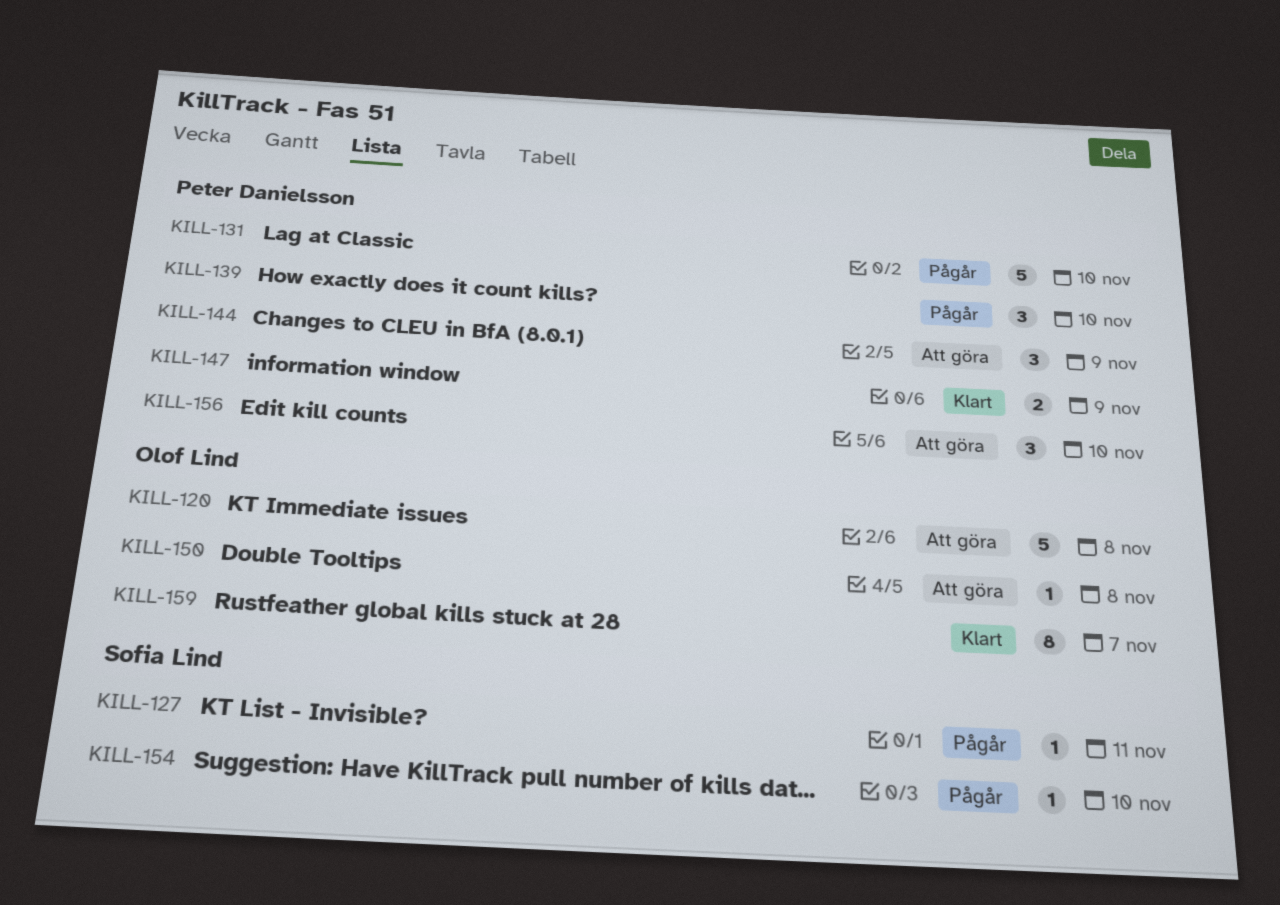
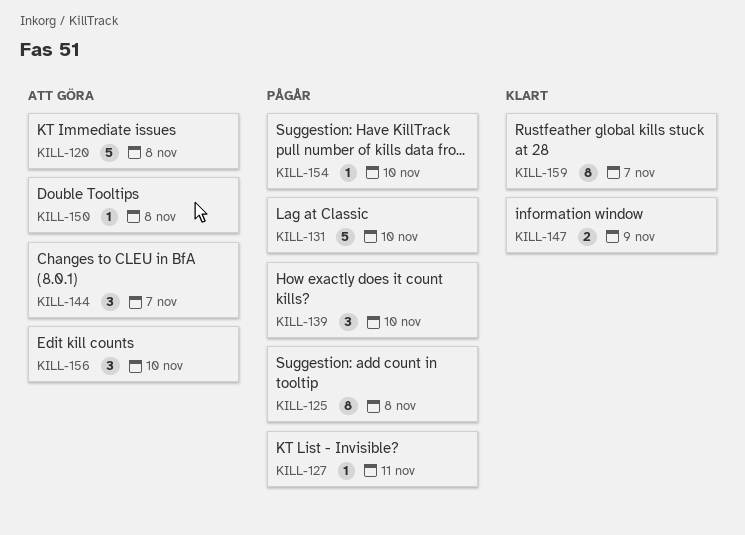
KILL-125: none -> present
KILL-144, due: Nov 9 -> Nov 7

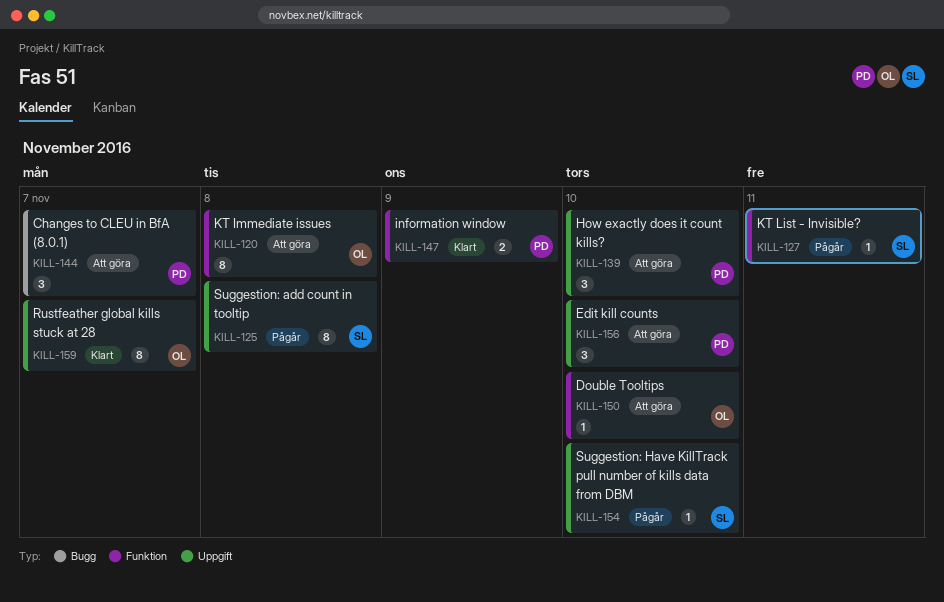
KILL-120, estimate: 5 -> 8
KILL-131: present -> none
KILL-139, status: Pågår -> Att göra
KILL-150, due: Nov 8 -> Nov 10

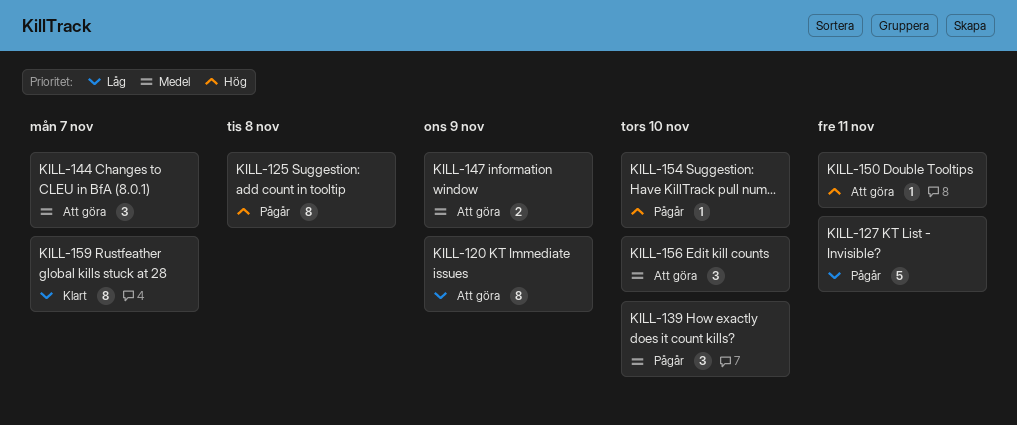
KILL-120, due: Nov 8 -> Nov 9
KILL-127, estimate: 1 -> 5
KILL-139, status: Att göra -> Pågår
KILL-147, status: Klart -> Att göra
KILL-150, due: Nov 10 -> Nov 11

